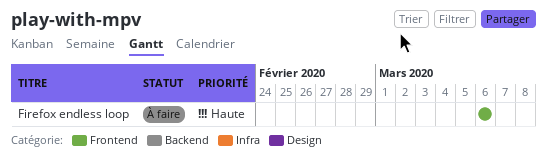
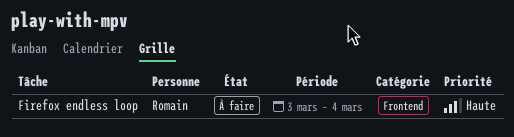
Firefox endless loop, start: Mar 6 -> Mar 3
Firefox endless loop, due: Mar 6 -> Mar 4

